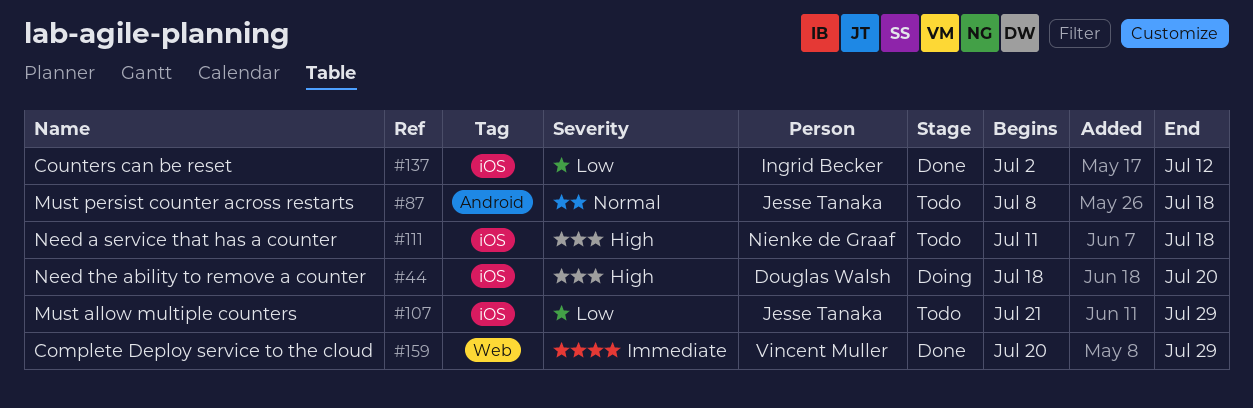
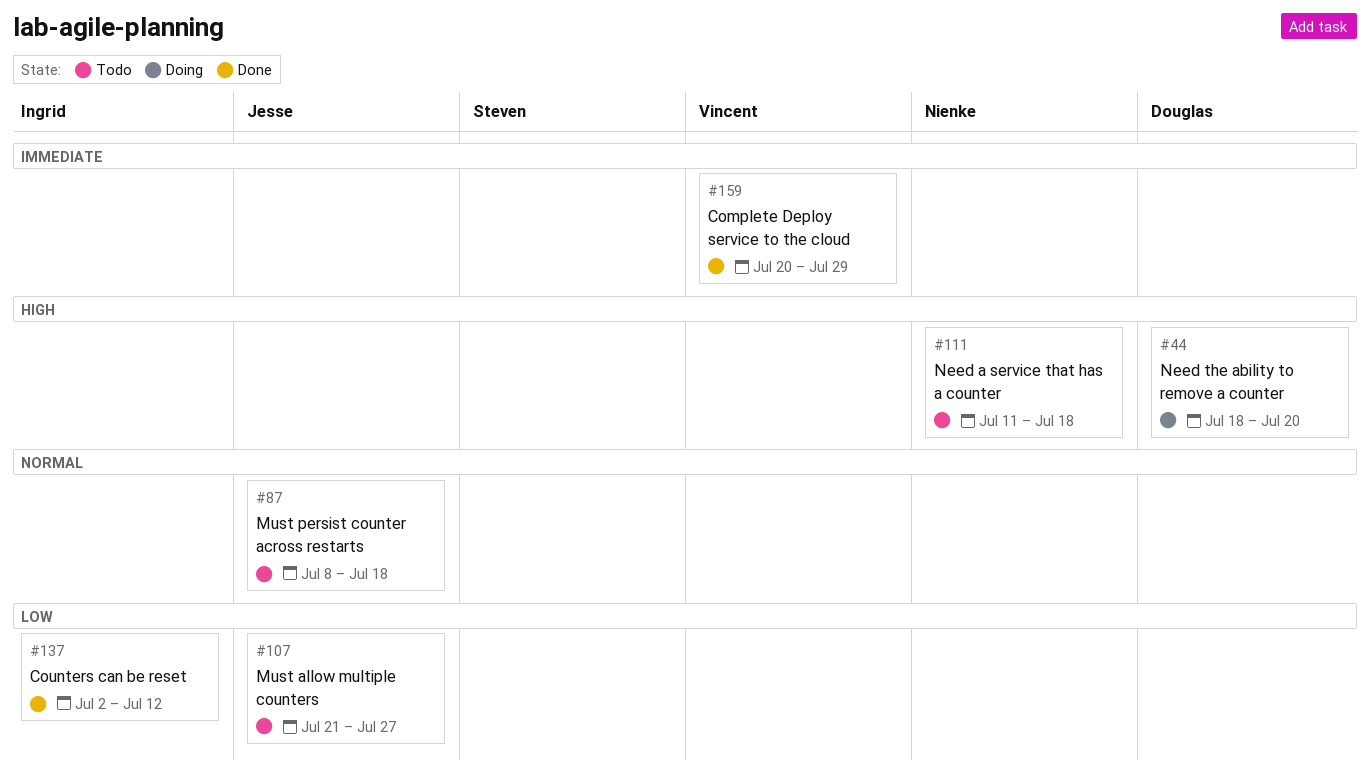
#107, due: Jul 29 -> Jul 27

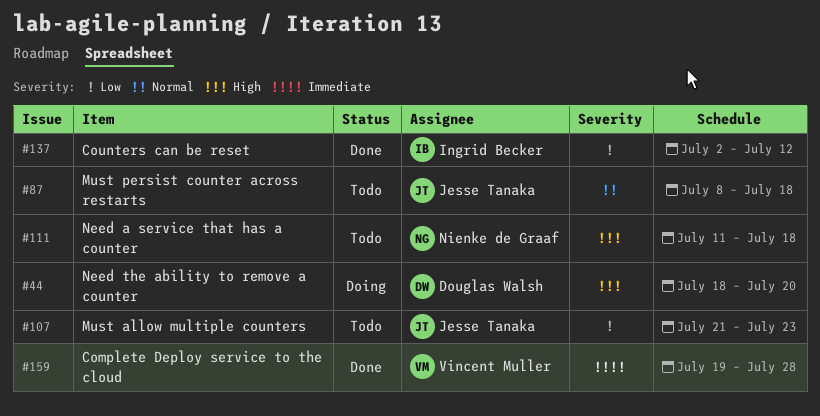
#107, due: Jul 27 -> Jul 23
#159, start: Jul 20 -> Jul 19
#159, due: Jul 29 -> Jul 28

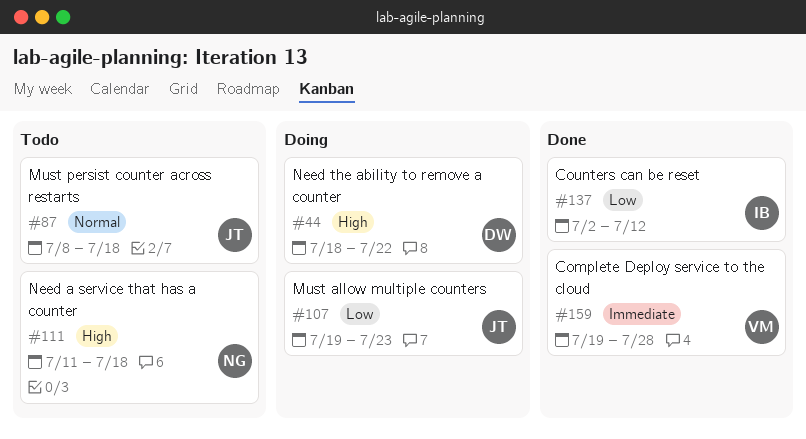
#44, due: Jul 20 -> Jul 22
#107, status: Todo -> Doing
#107, start: Jul 21 -> Jul 19

